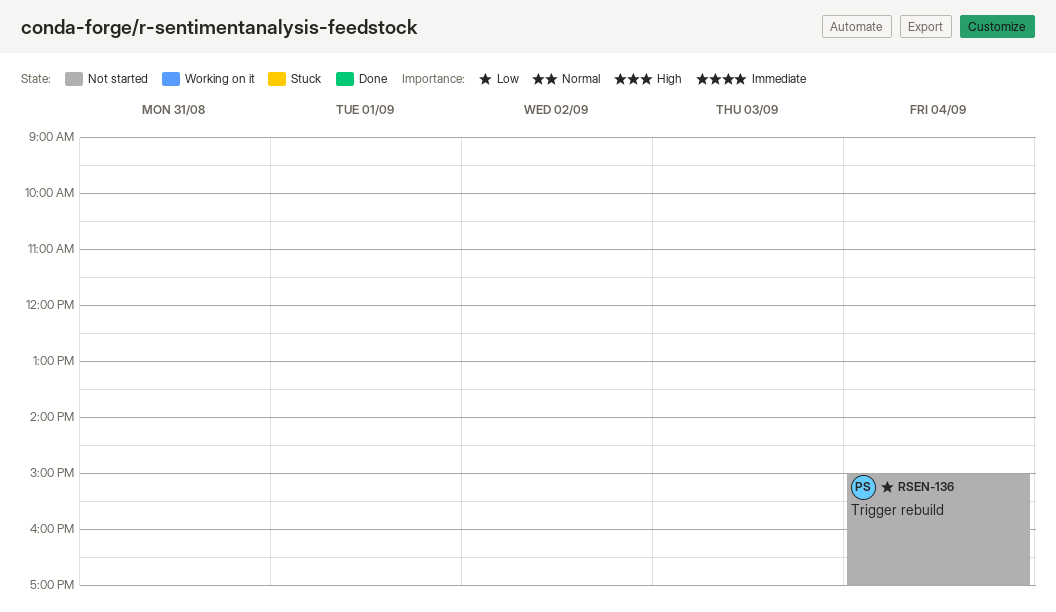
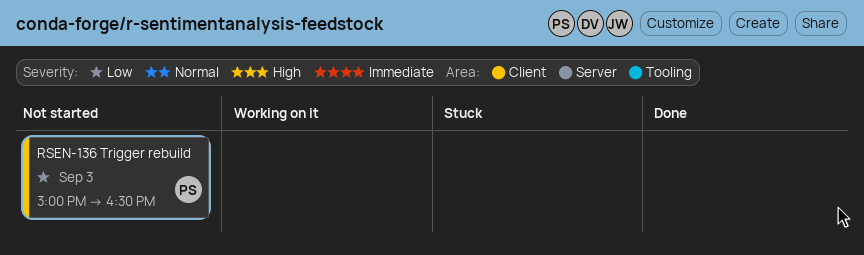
RSEN-136, day: Sep 4 -> Sep 3
RSEN-136, ends: 17:00 -> 16:30

